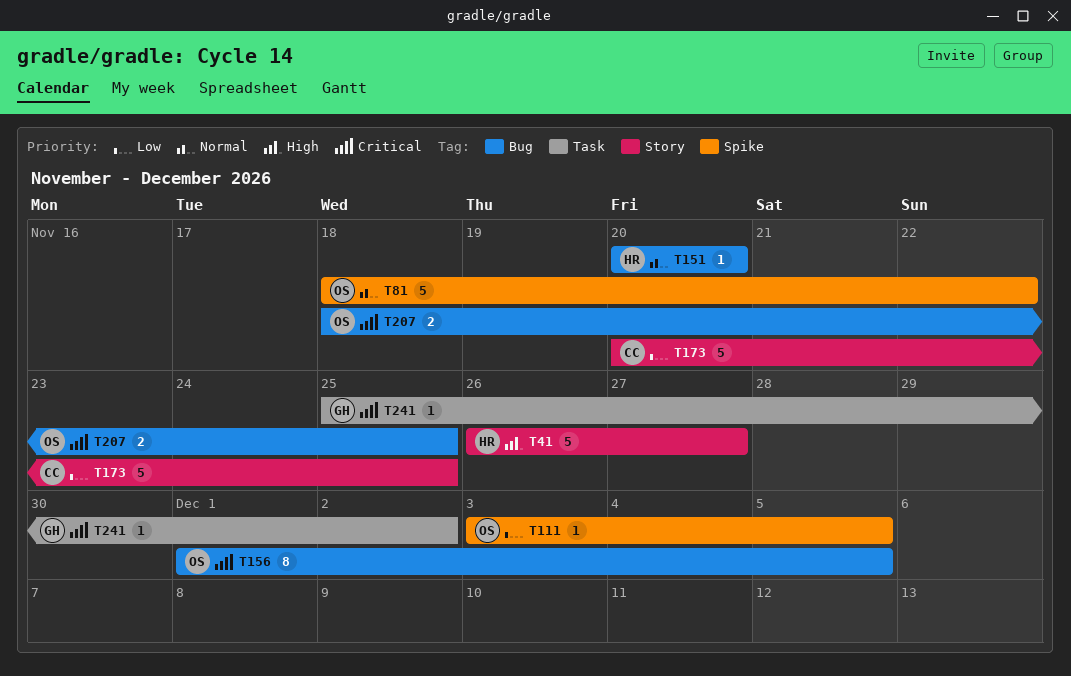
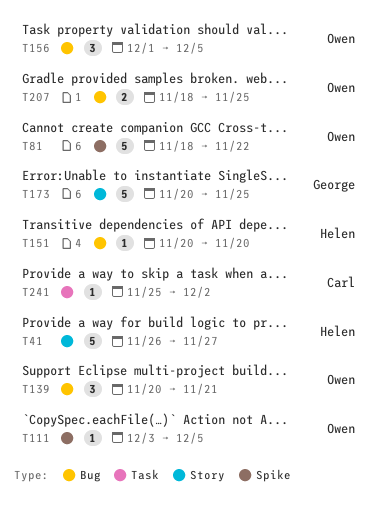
T139: none -> present
T156, estimate: 8 -> 3
T173, owner: Carl -> George
T241, owner: George -> Carl

